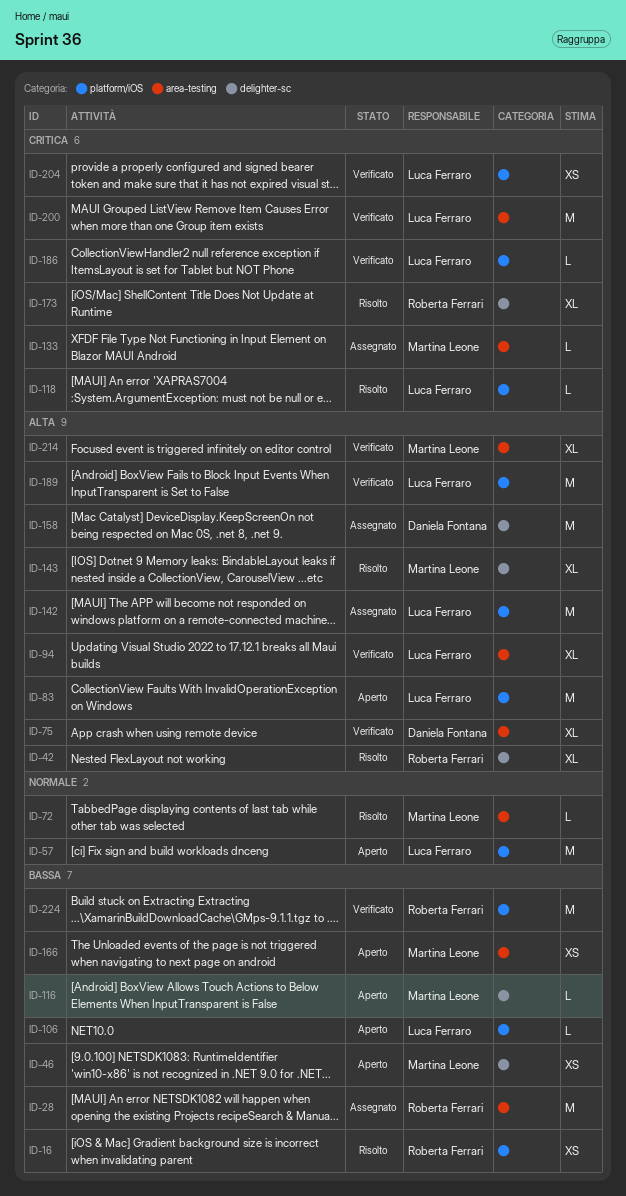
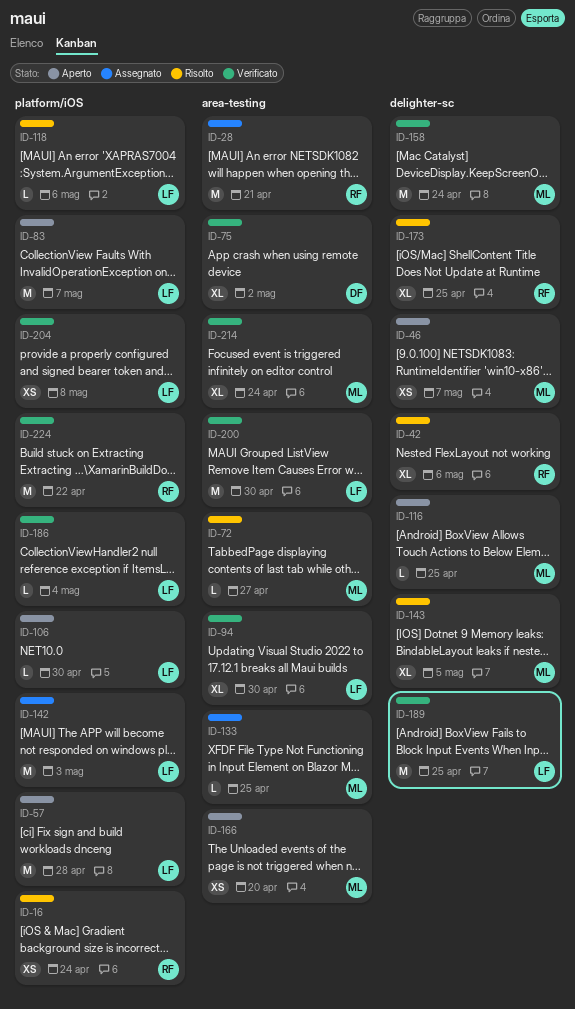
ID-158, status: Assegnato -> Verificato
ID-158, owner: Daniela Fontana -> Martina Leone
ID-189, label: platform/iOS -> delighter-sc

